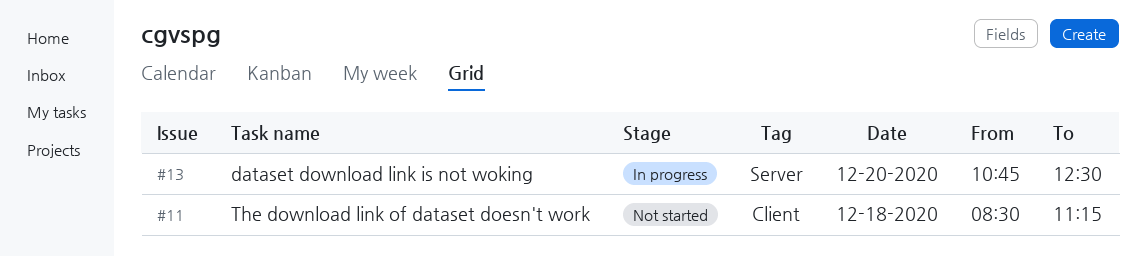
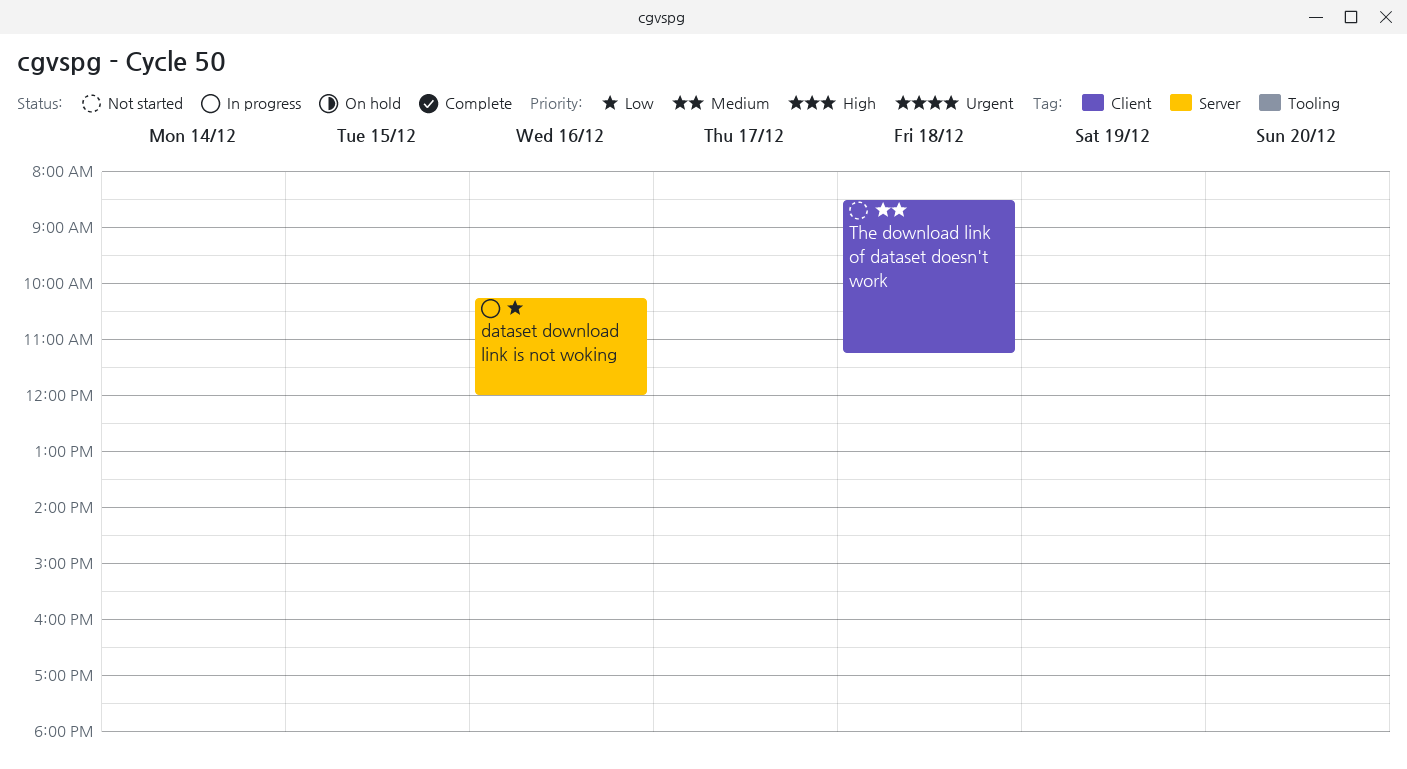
dataset download link is not woking, day: Dec 20 -> Dec 16
dataset download link is not woking, begins: 10:45 -> 10:15
dataset download link is not woking, ends: 12:30 -> 12:00

